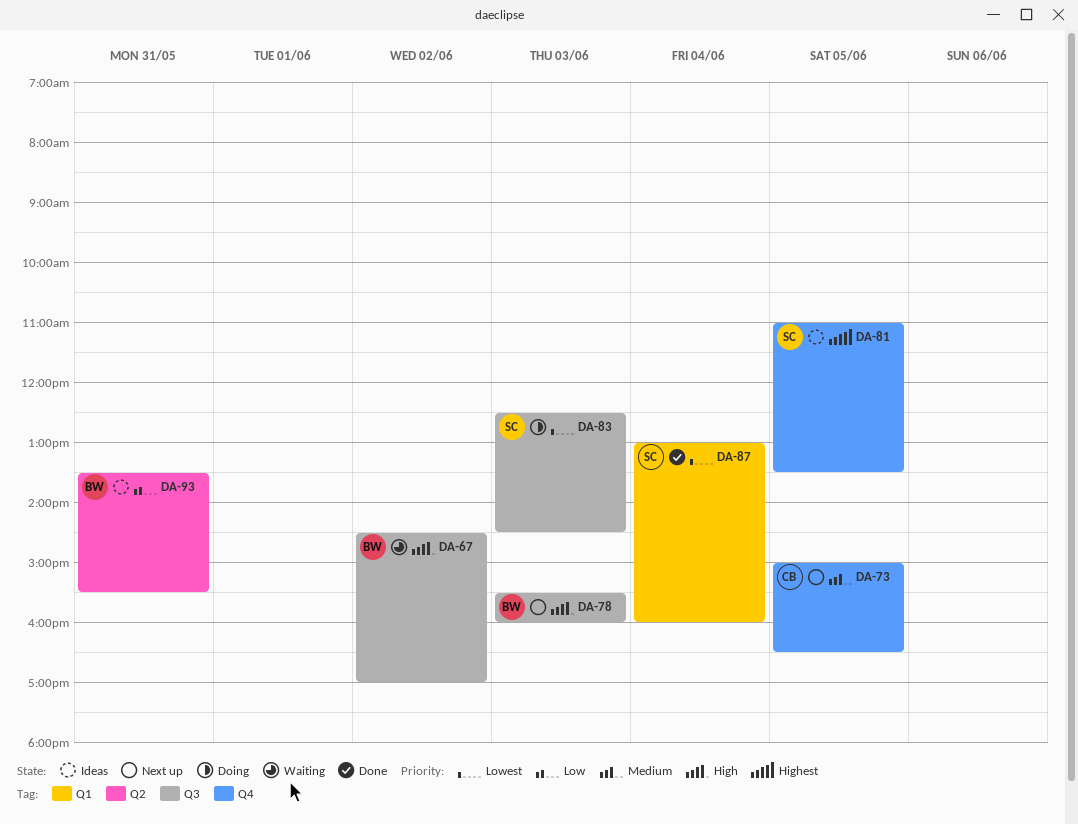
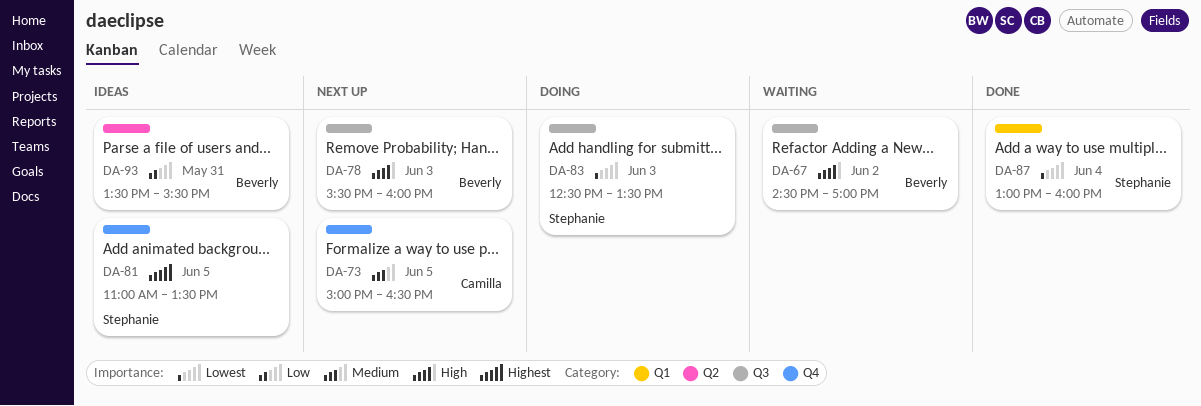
DA-83, ends: 14:30 -> 13:30

